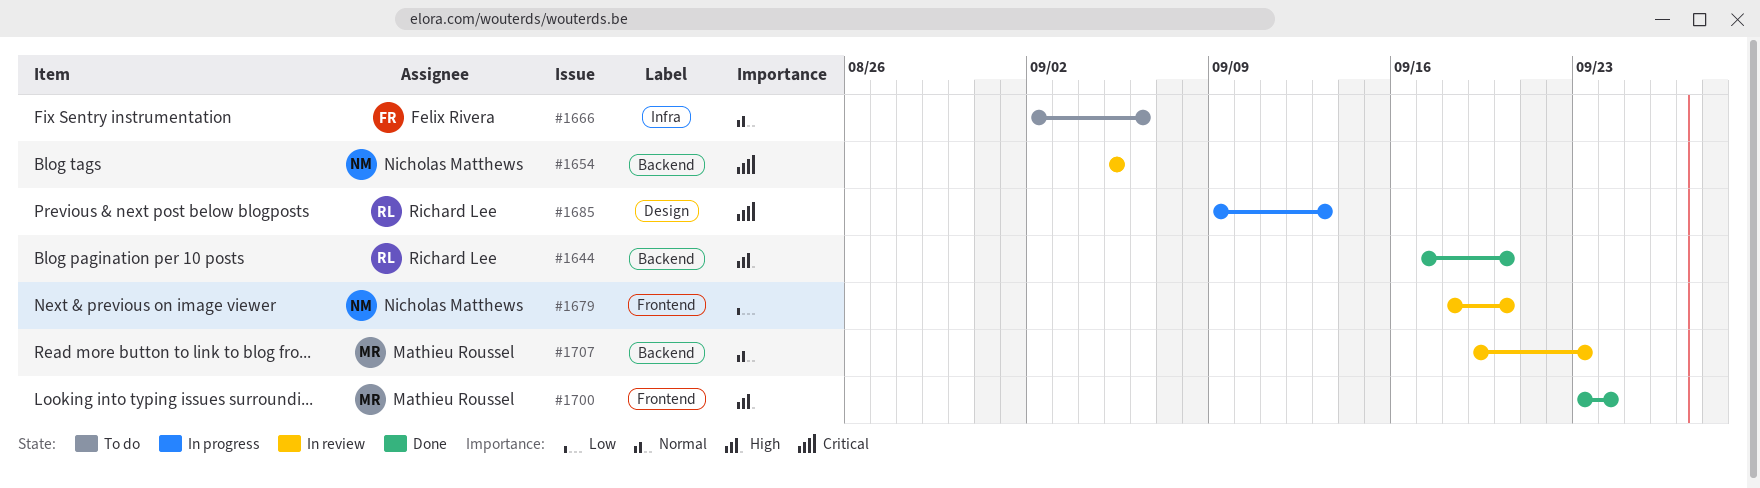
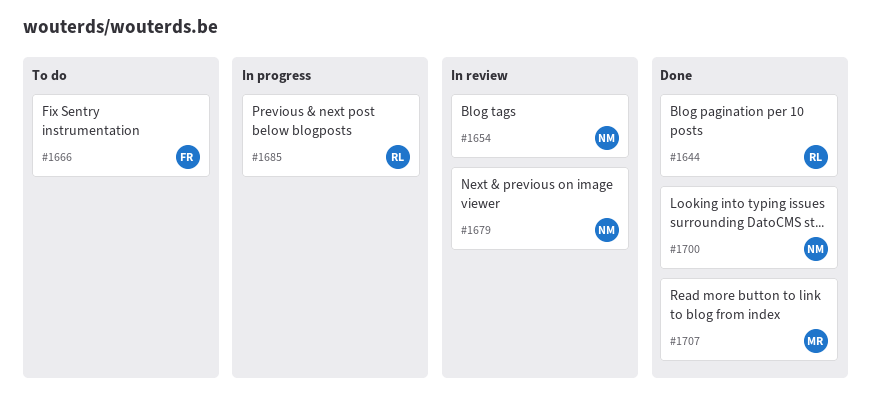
#1700, owner: Mathieu Roussel -> Nicholas Matthews
#1707, status: In review -> Done

